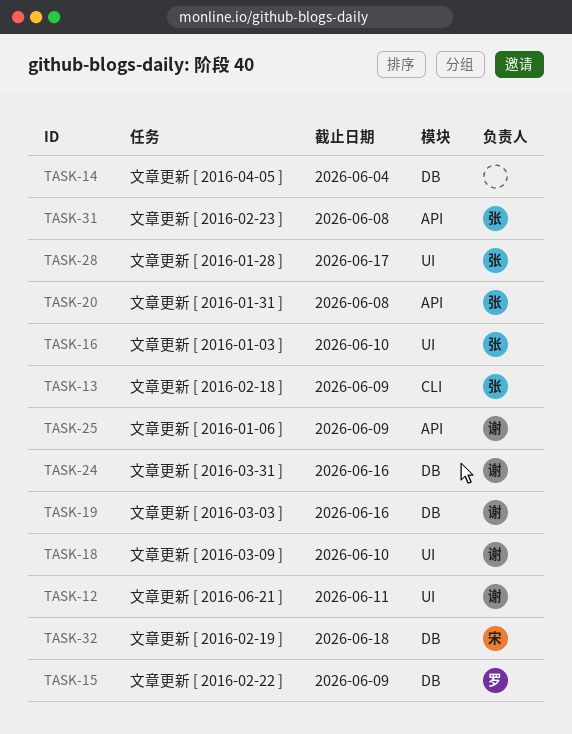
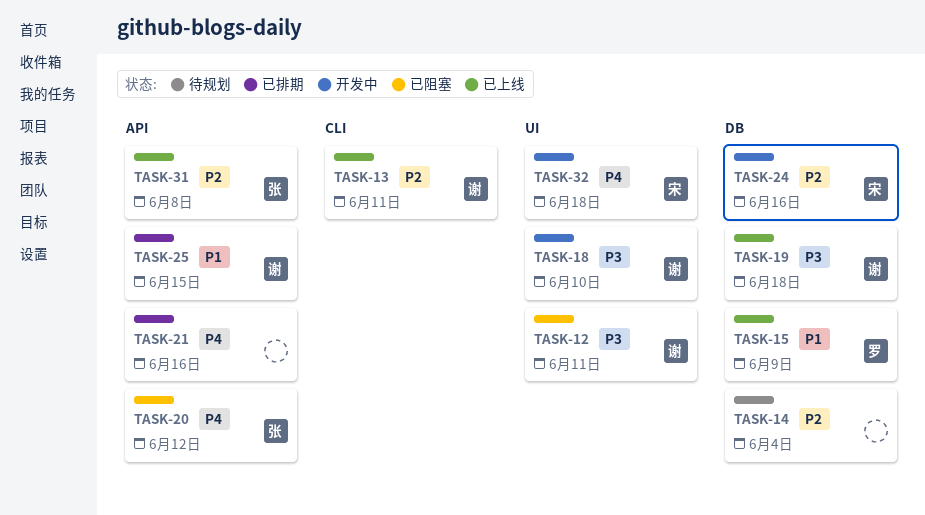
TASK-13, owner: 张 -> 谢
TASK-13, due: Jun 9 -> Jun 11
TASK-16: present -> none
TASK-19, due: Jun 16 -> Jun 18
TASK-20, due: Jun 8 -> Jun 12
TASK-21: none -> present
TASK-24, owner: 谢 -> 宋
TASK-25, due: Jun 9 -> Jun 15
TASK-28: present -> none
TASK-32, label: DB -> UI

